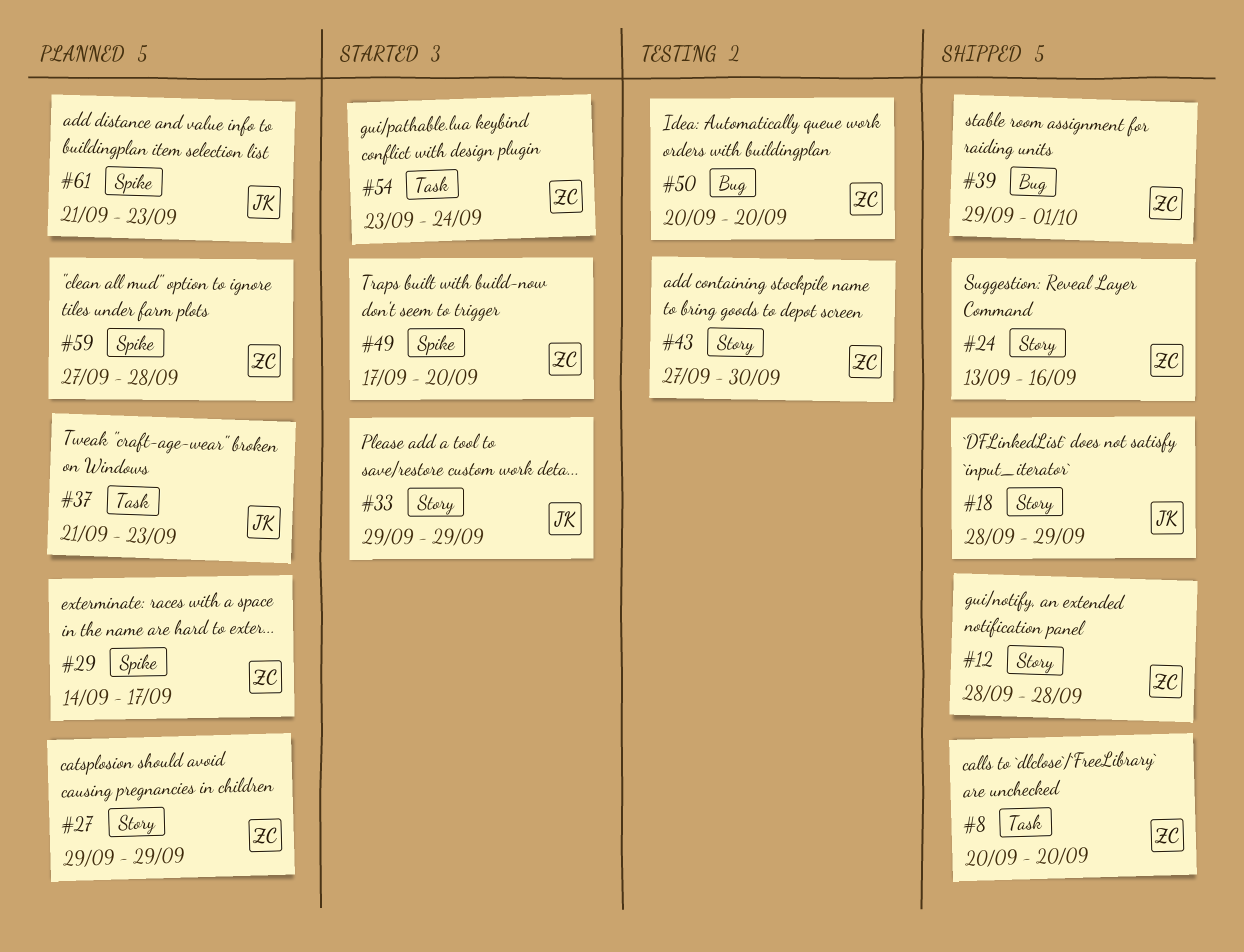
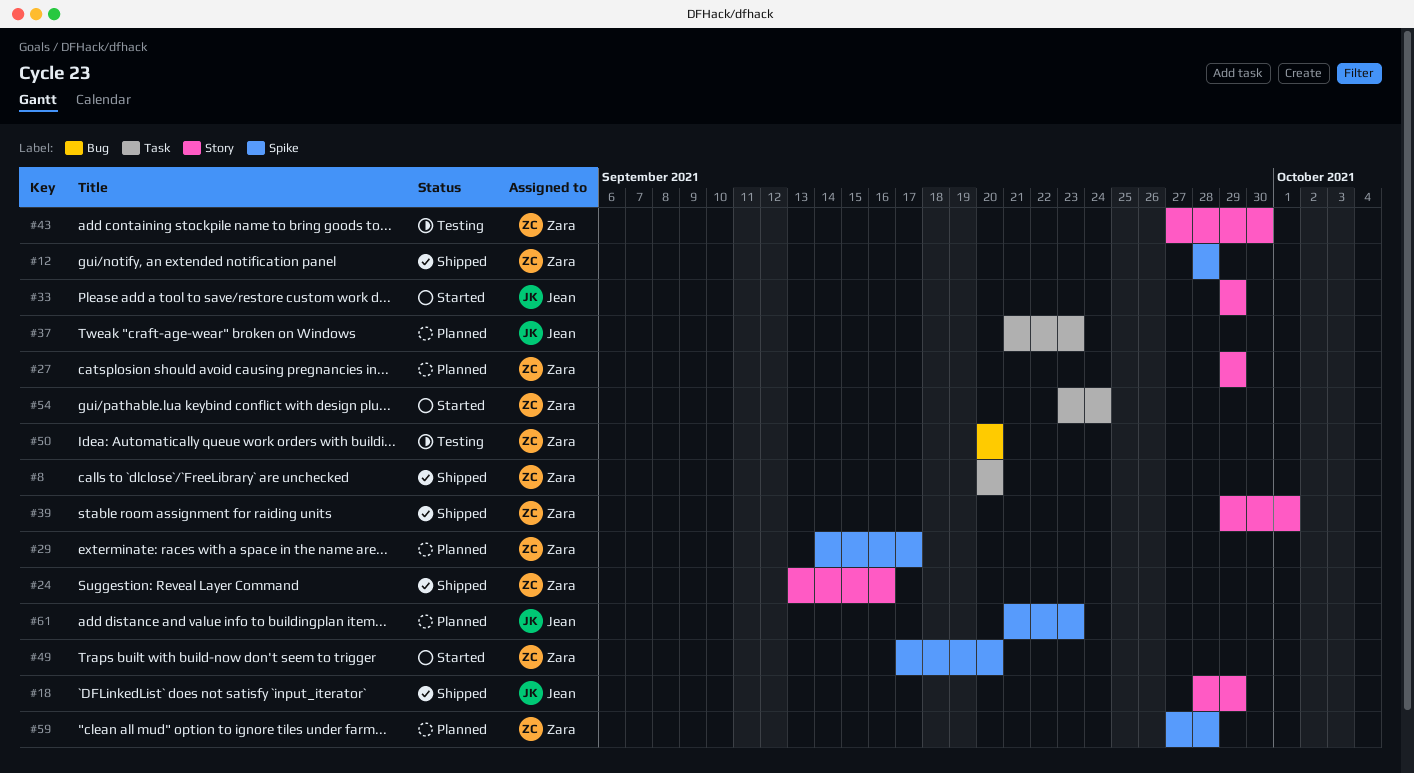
#12, label: Story -> Spike
#39, label: Bug -> Story

